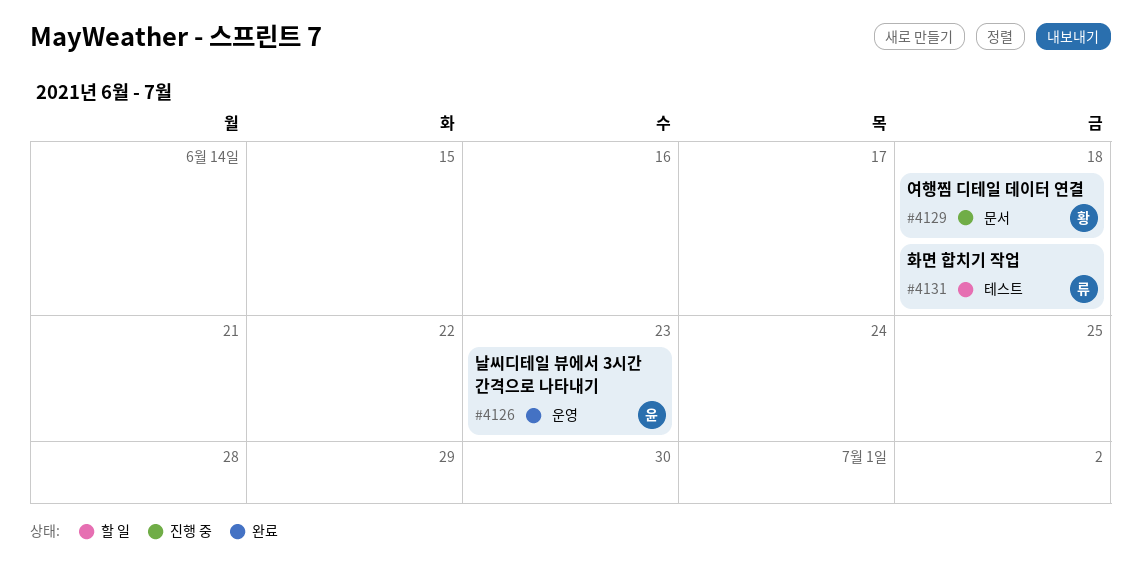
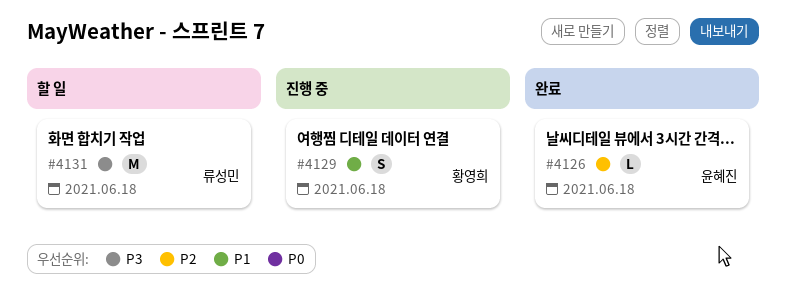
#4126, due: Jun 23 -> Jun 18

